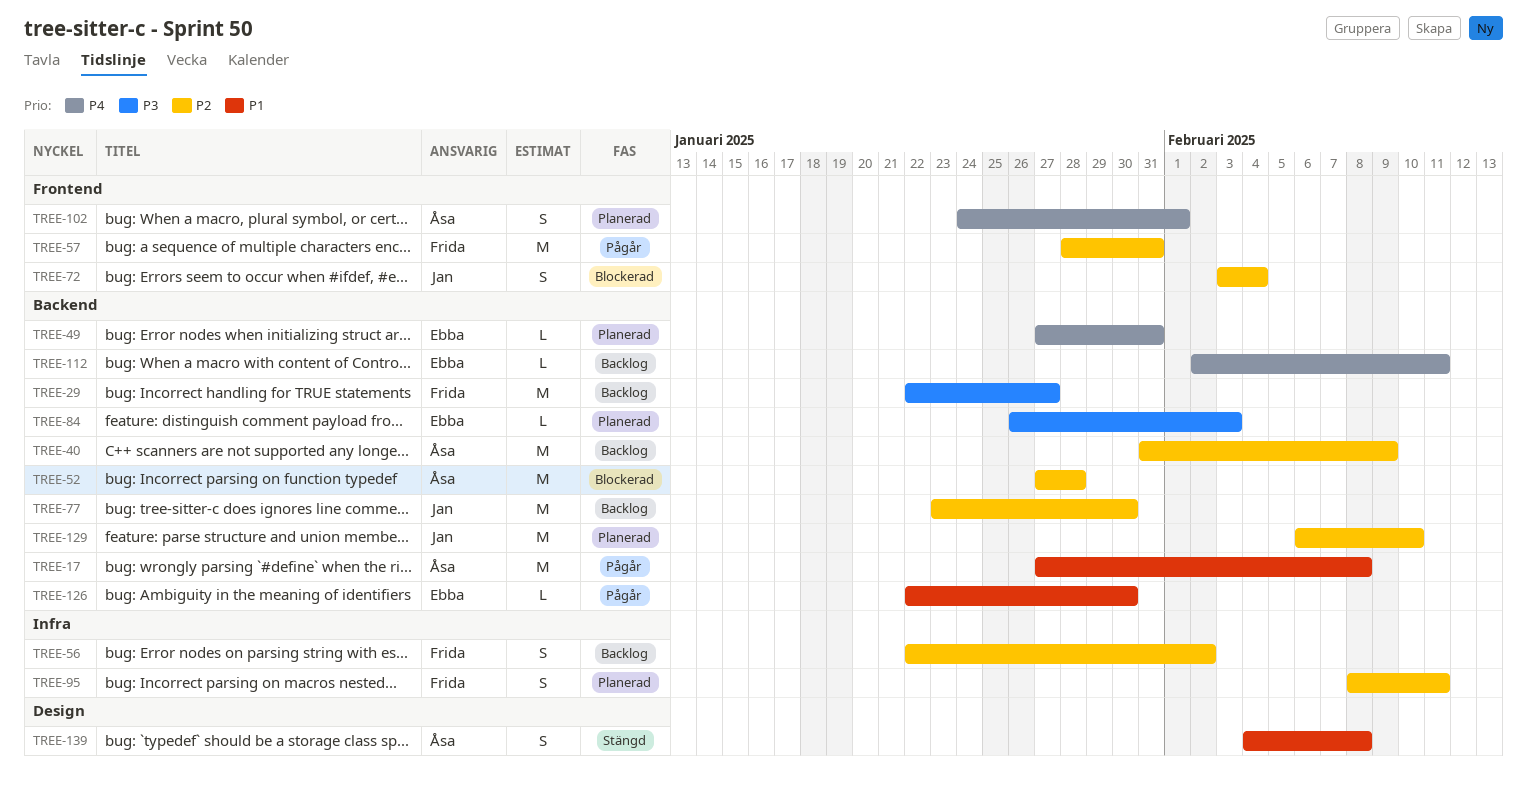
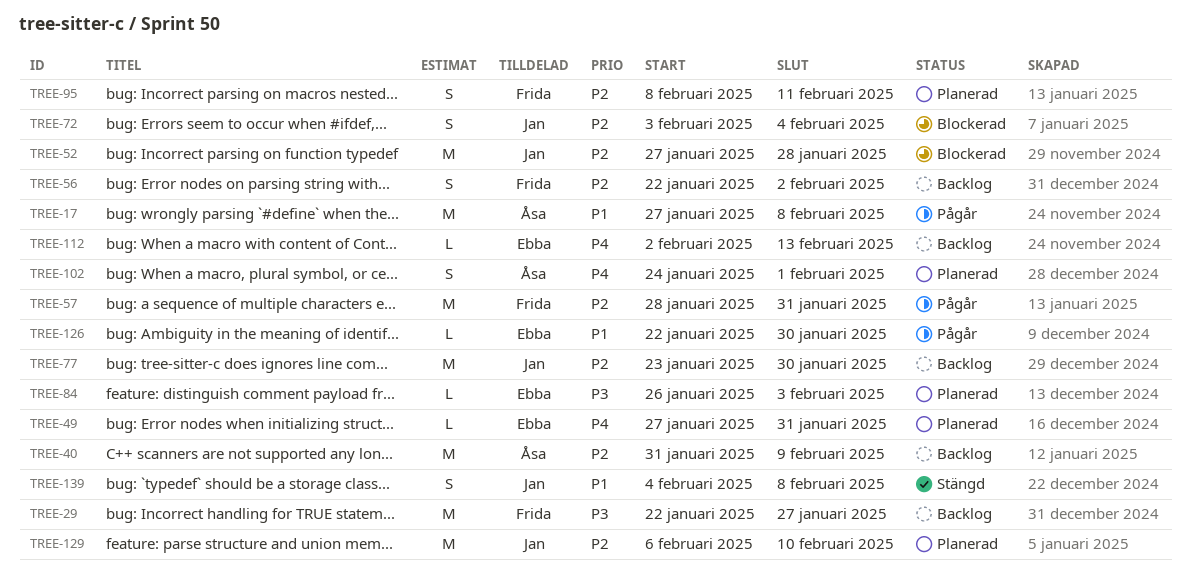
TREE-52, owner: Åsa -> Jan
TREE-112, due: Feb 11 -> Feb 13
TREE-139, owner: Åsa -> Jan

